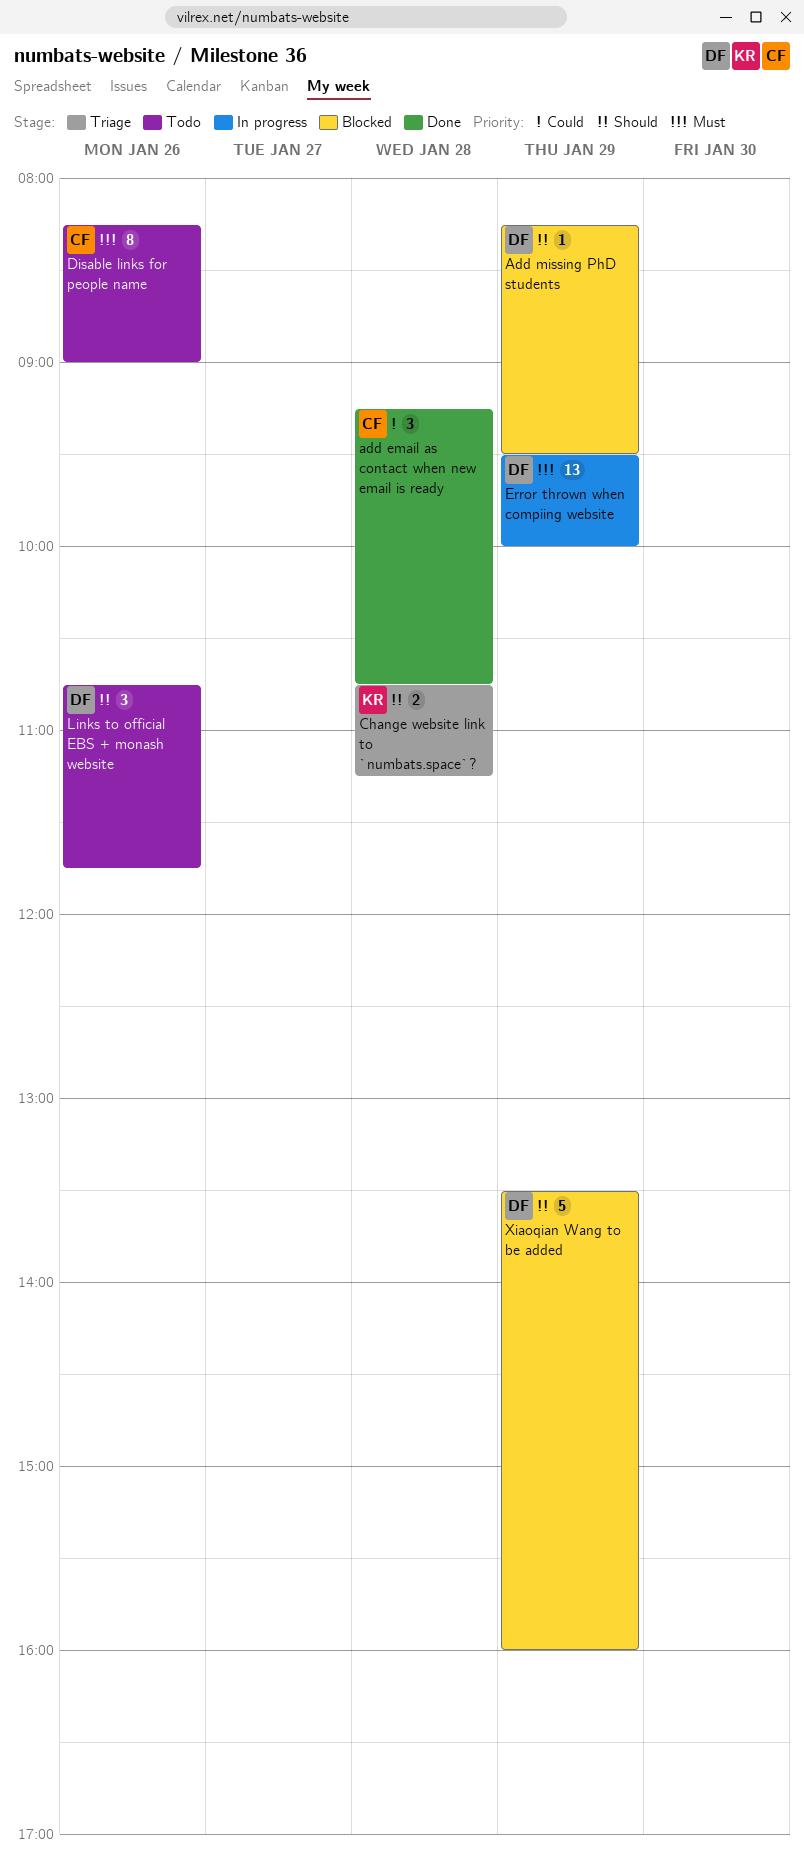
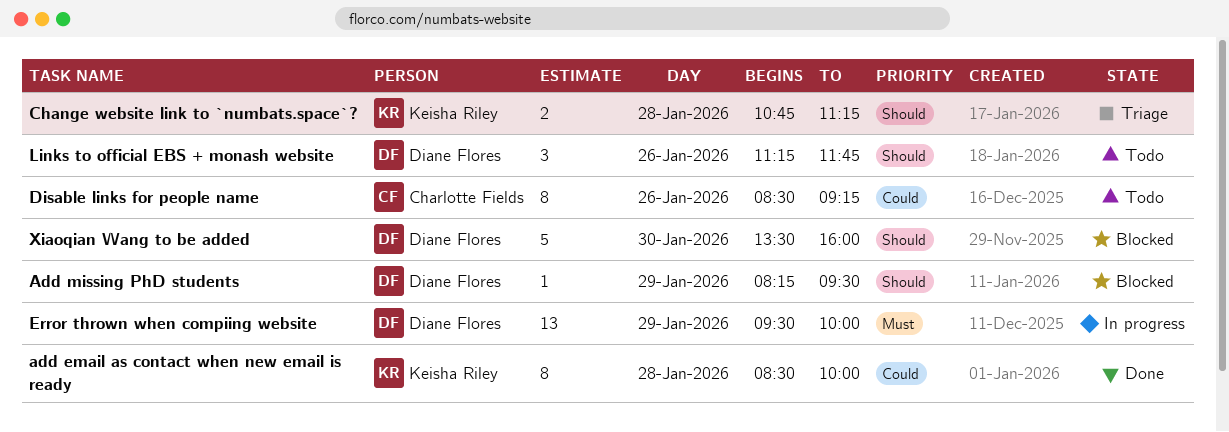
add email as contact when new email is ready, owner: Charlotte Fields -> Keisha Riley
add email as contact when new email is ready, estimate: 3 -> 8
add email as contact when new email is ready, begins: 09:15 -> 08:30
add email as contact when new email is ready, ends: 10:45 -> 10:00
Disable links for people name, priority: Must -> Could
Disable links for people name, begins: 08:15 -> 08:30
Disable links for people name, ends: 09:00 -> 09:15
Links to official EBS + monash website, begins: 10:45 -> 11:15
Xiaoqian Wang to be added, day: Jan 29 -> Jan 30

